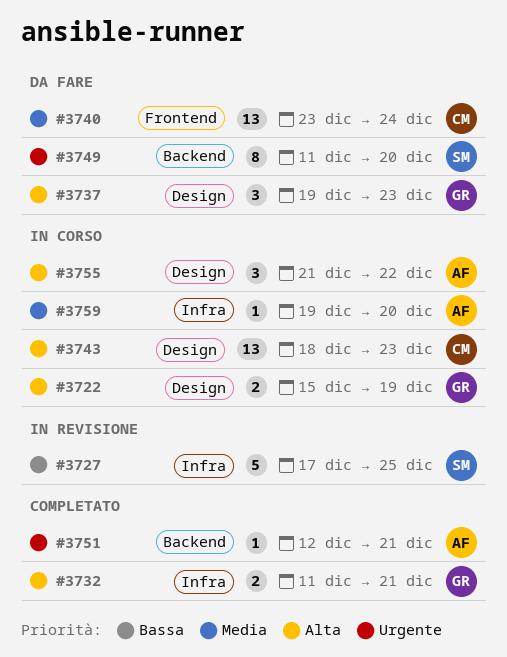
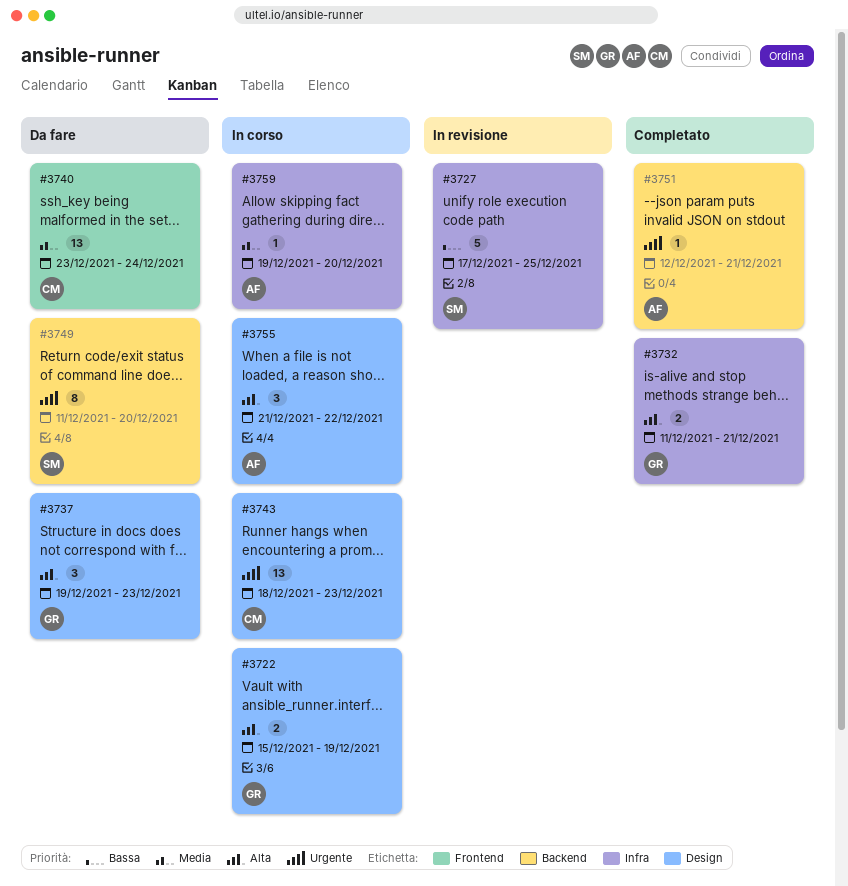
#3743, priority: Alta -> Urgente

